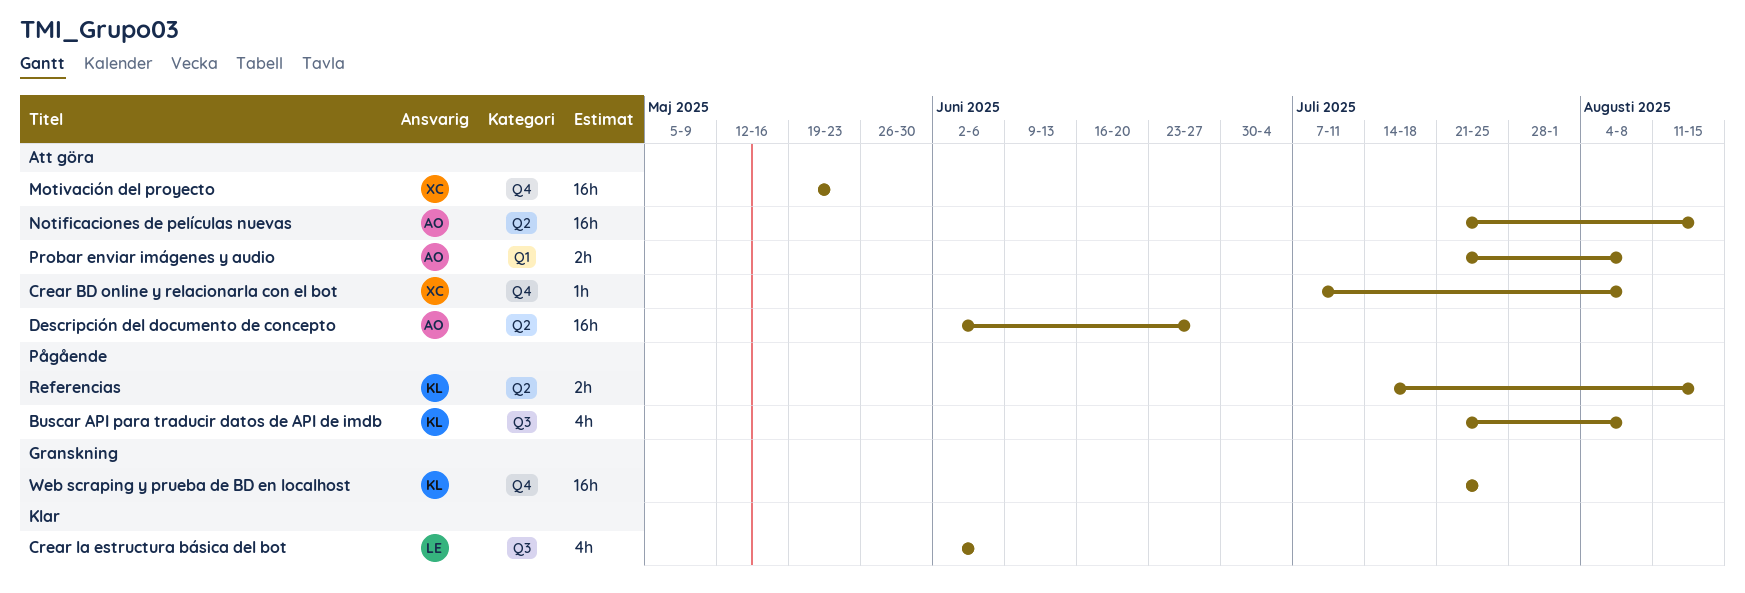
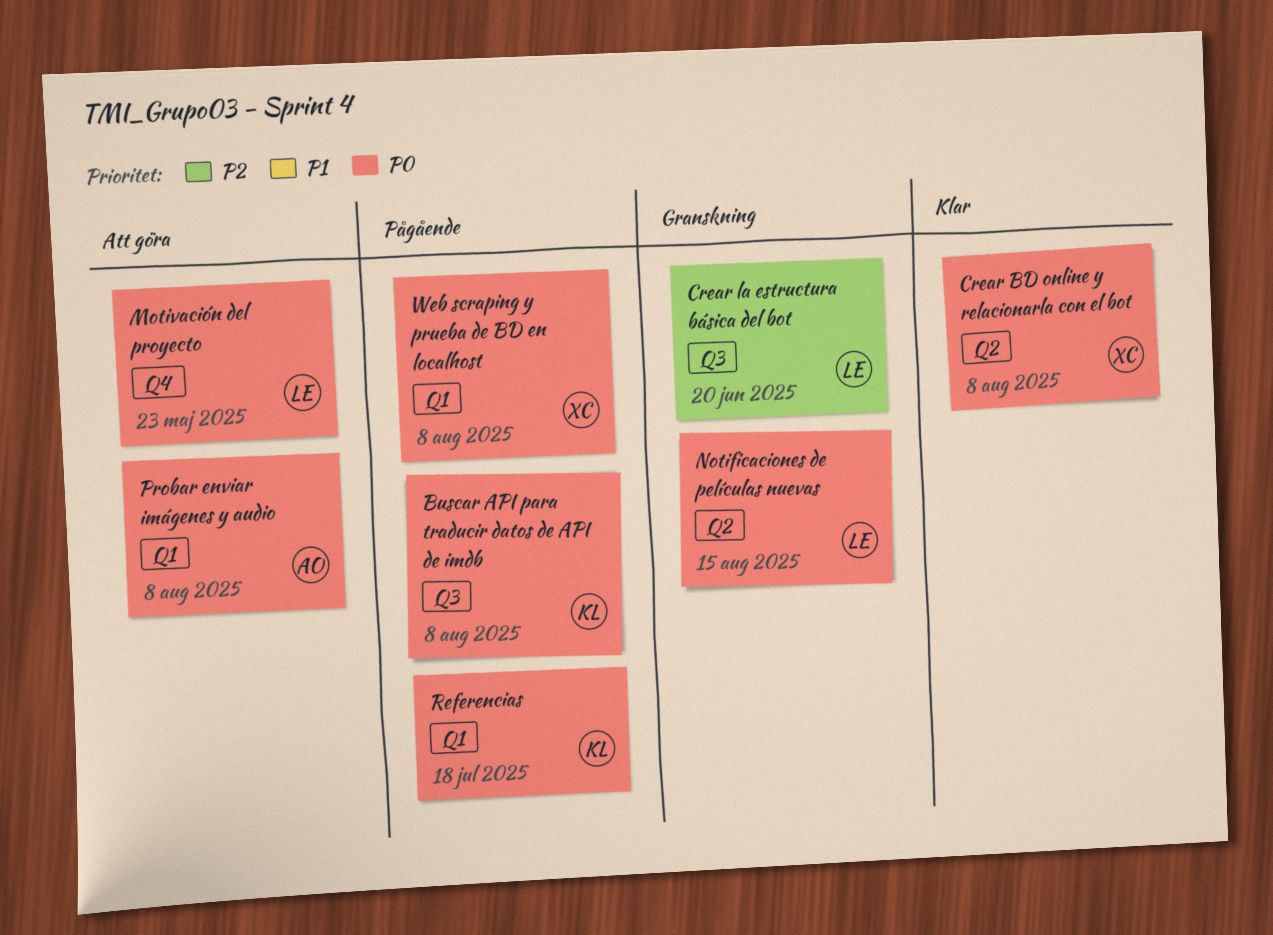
Crear BD online y relacionarla con el bot, status: Att göra -> Klar
Crear BD online y relacionarla con el bot, label: Q4 -> Q2
Crear la estructura básica del bot, status: Klar -> Granskning
Crear la estructura básica del bot, due: Jun 6 -> Jun 20
Descripción del documento de concepto: present -> none
Motivación del proyecto, owner: XC -> LE
Notificaciones de películas nuevas, status: Att göra -> Granskning
Notificaciones de películas nuevas, owner: AO -> LE
Referencias, label: Q2 -> Q1
Referencias, due: Aug 15 -> Jul 18
Web scraping y prueba de BD en localhost, status: Granskning -> Pågående
Web scraping y prueba de BD en localhost, owner: KL -> XC
Web scraping y prueba de BD en localhost, label: Q4 -> Q1
Web scraping y prueba de BD en localhost, due: Jul 25 -> Aug 8

